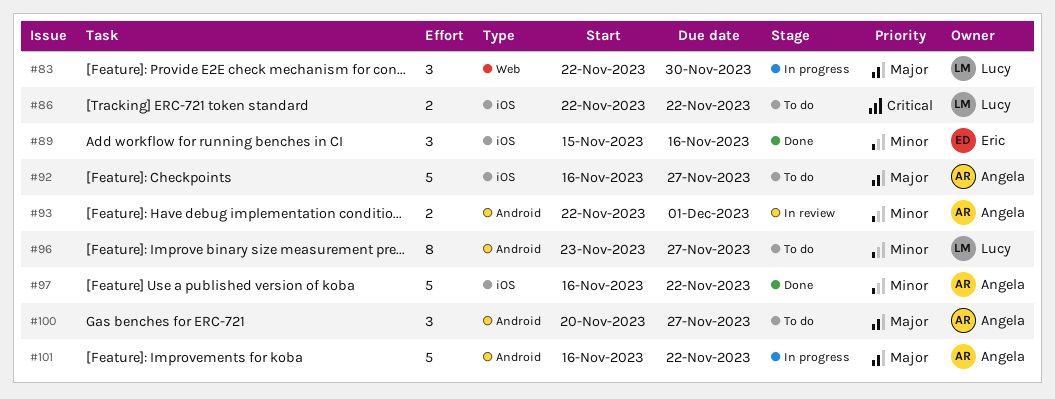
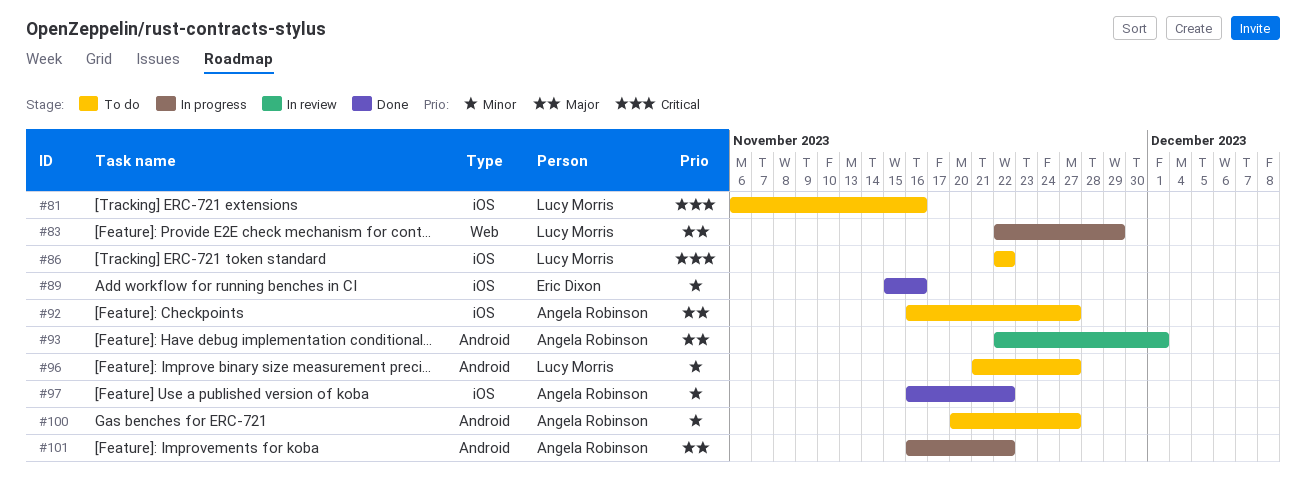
#81: none -> present
#83, due: Nov 30 -> Nov 29
#93, priority: Minor -> Major
#96, start: Nov 23 -> Nov 21
#100, priority: Major -> Minor

